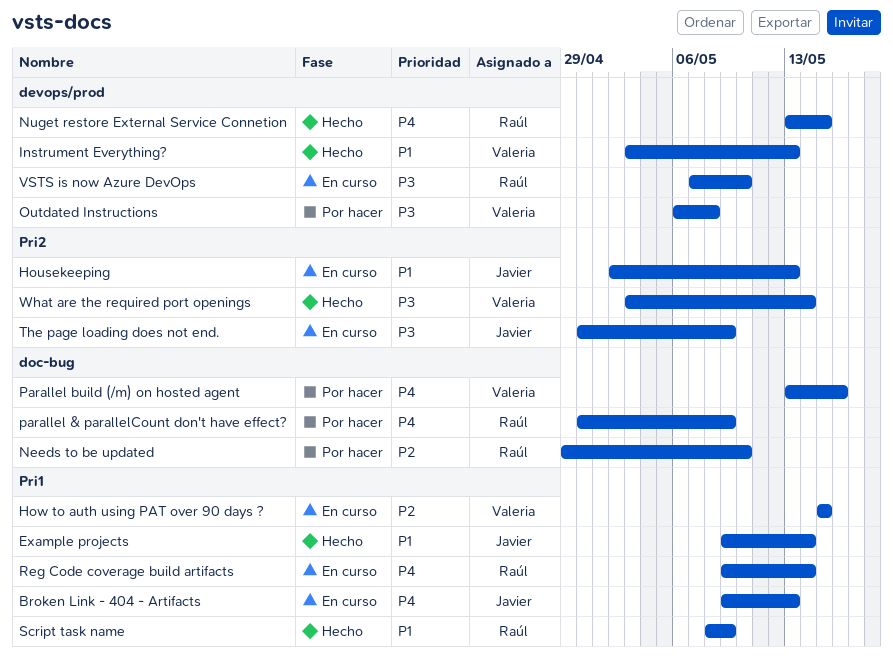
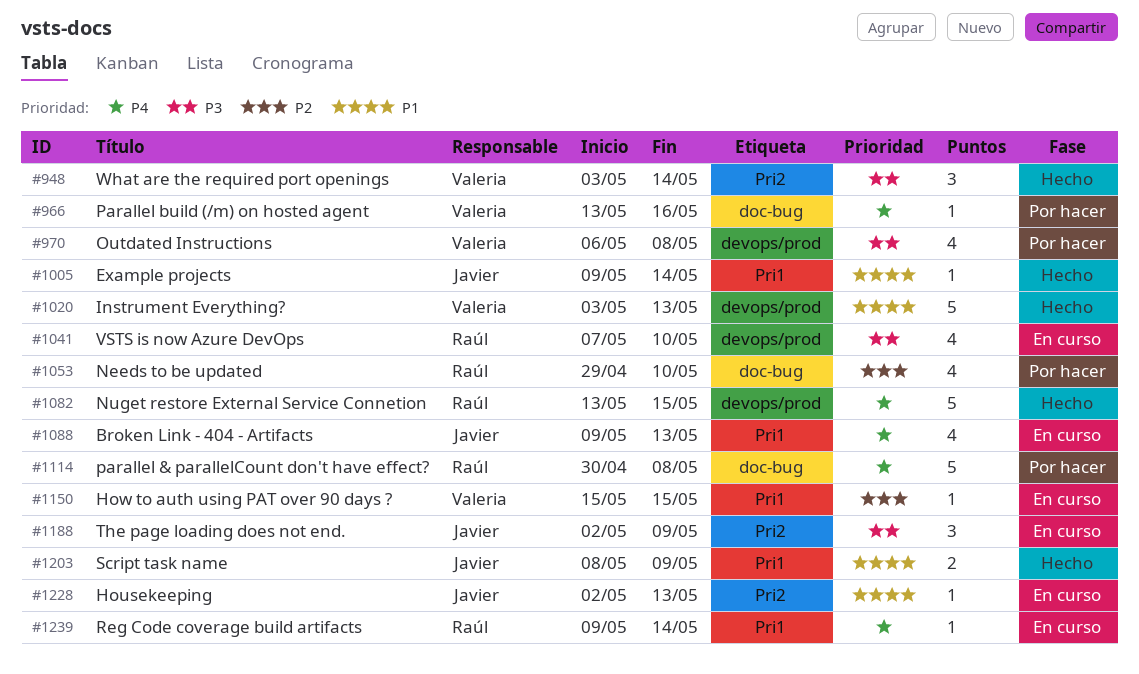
parallel & parallelCount don't have effect?, due: May 9 -> May 8
Script task name, owner: Raúl -> Javier
The page loading does not end., start: Apr 30 -> May 2

